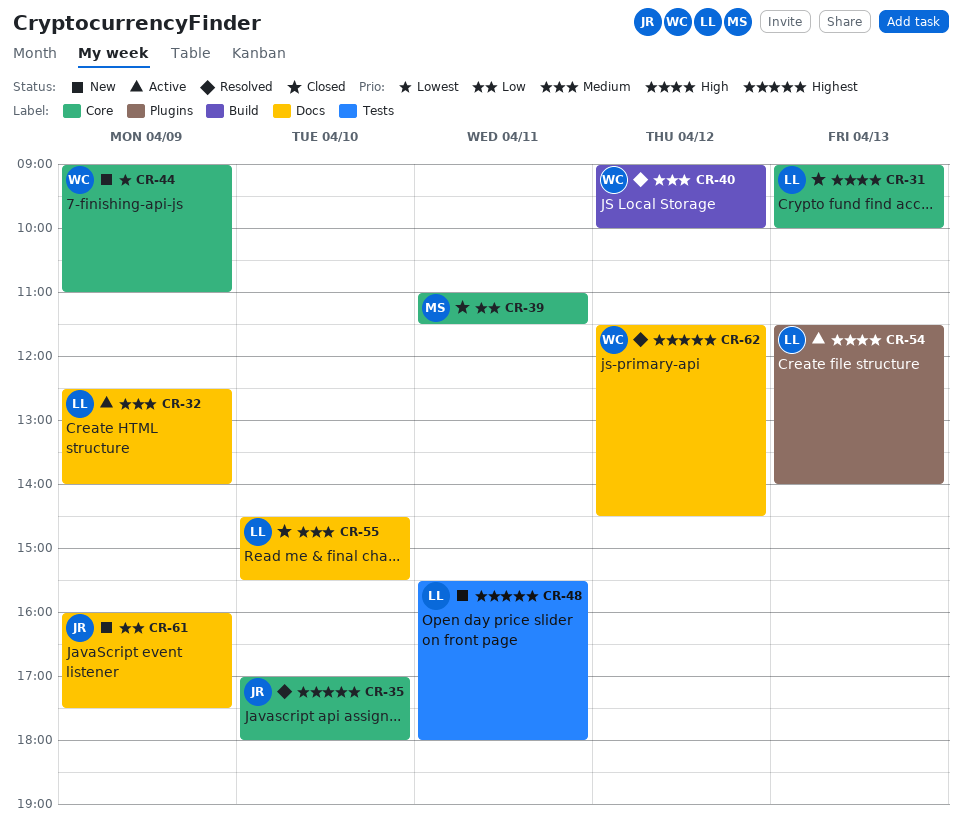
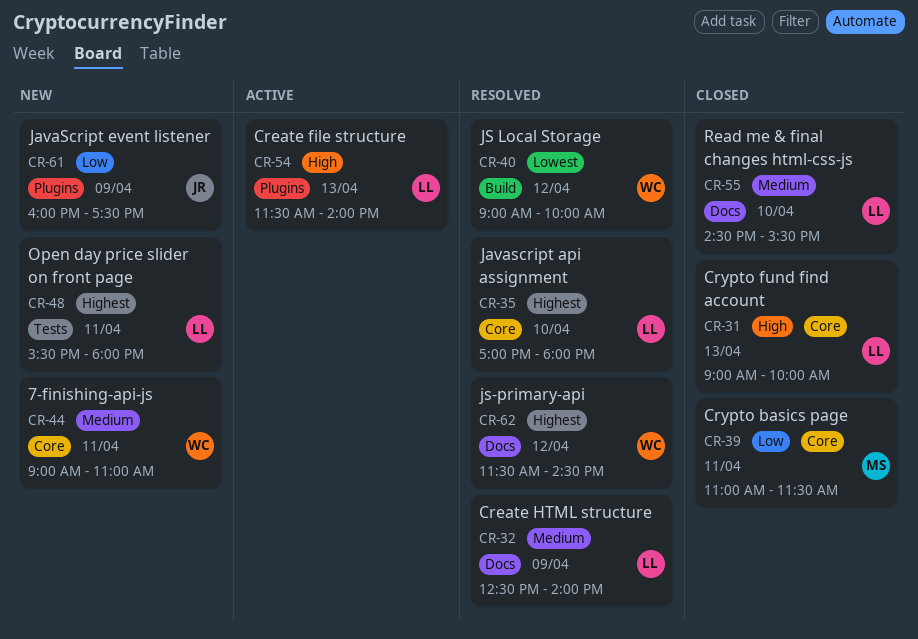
CR-32, status: Active -> Resolved
CR-35, owner: JR -> LL
CR-40, priority: Medium -> Lowest
CR-44, priority: Lowest -> Medium
CR-44, day: Apr 9 -> Apr 11
CR-61, label: Docs -> Plugins

